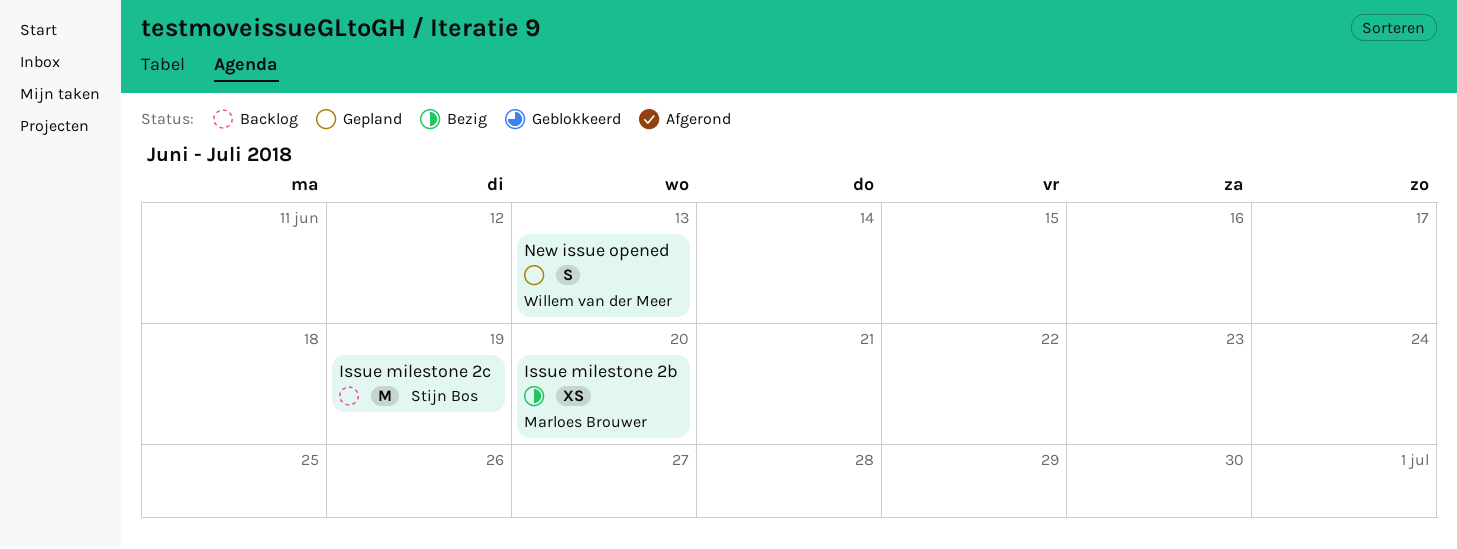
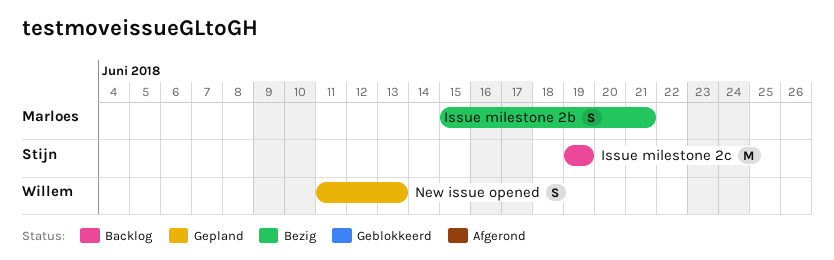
Issue milestone 2b, estimate: XS -> S
Issue milestone 2b, due: Jun 20 -> Jun 21

